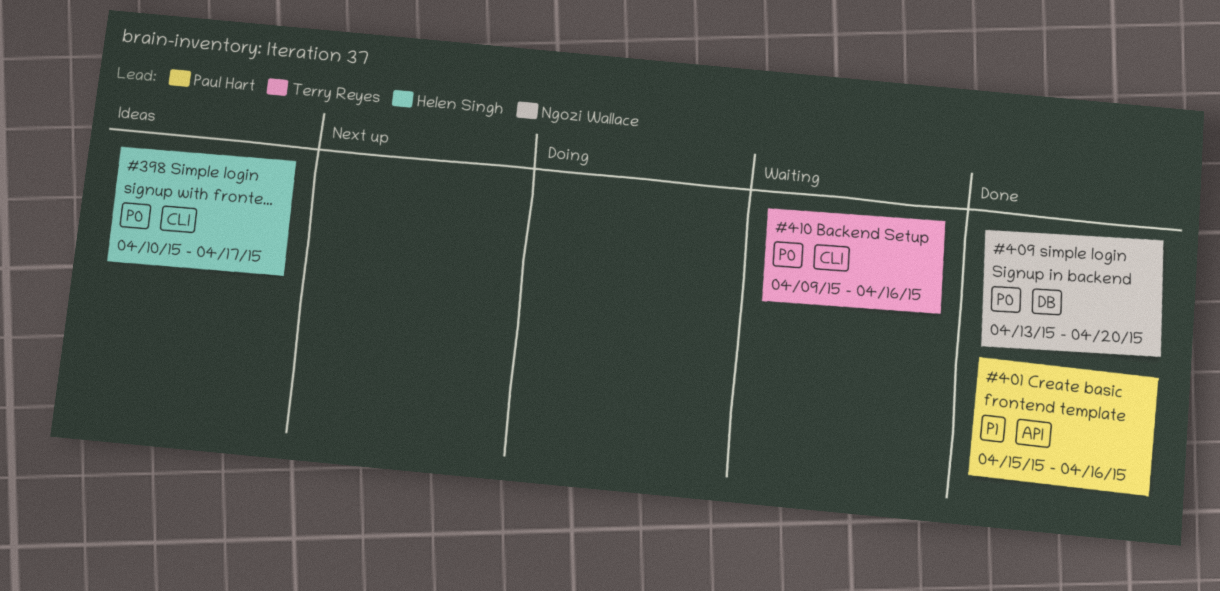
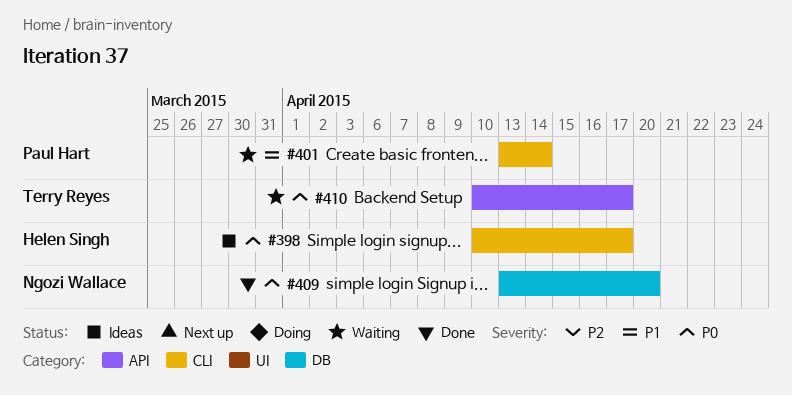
#401, status: Done -> Waiting
#401, label: API -> CLI
#401, start: Apr 15 -> Apr 13
#401, due: Apr 16 -> Apr 14
#410, label: CLI -> API
#410, start: Apr 9 -> Apr 10
#410, due: Apr 16 -> Apr 17

